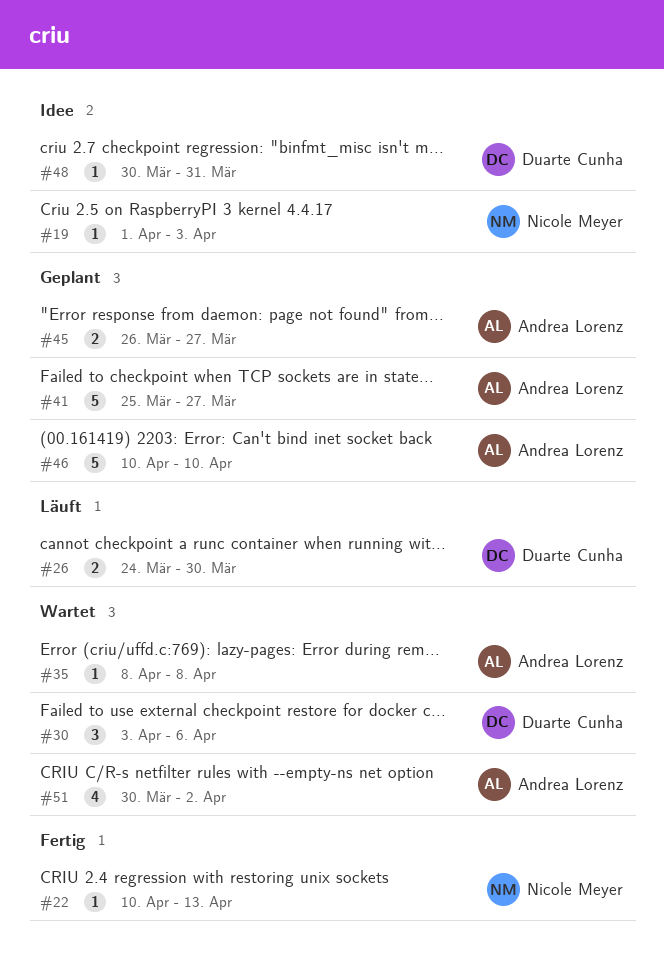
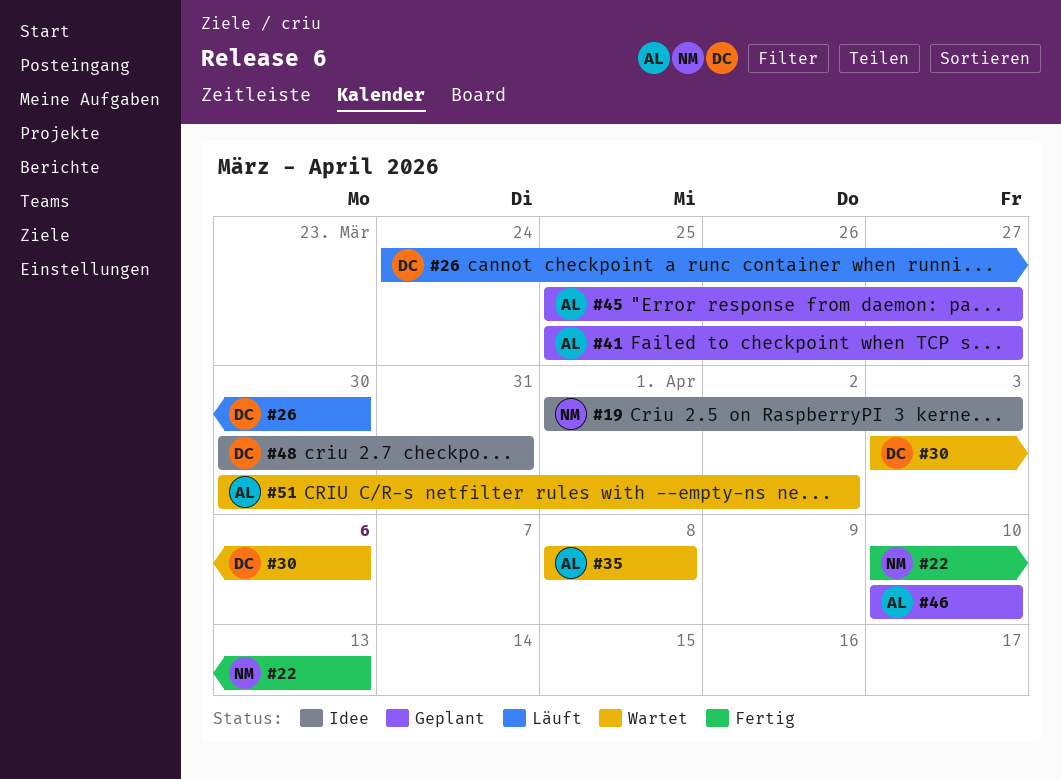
#45, start: Mar 26 -> Mar 25

